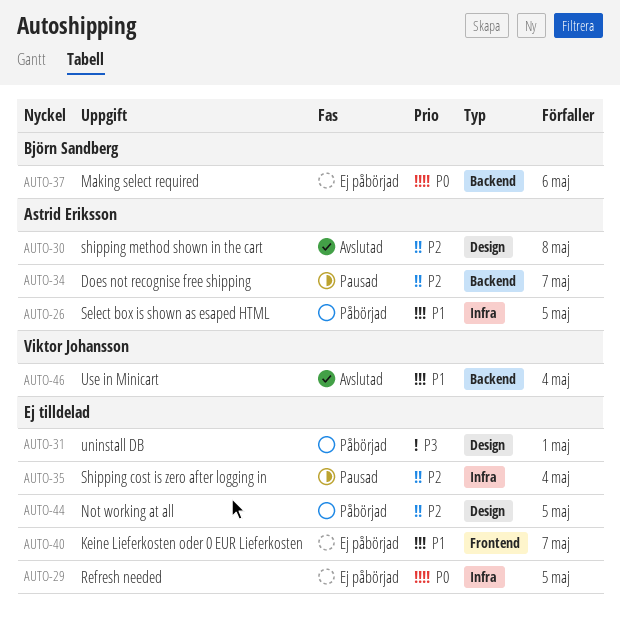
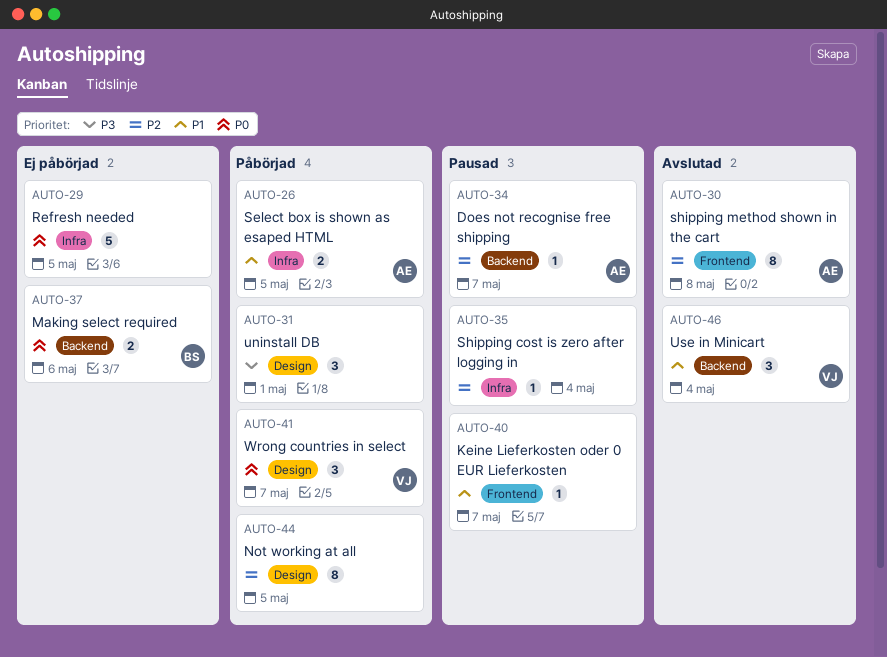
AUTO-30, label: Design -> Frontend
AUTO-40, status: Ej påbörjad -> Pausad
AUTO-41: none -> present

